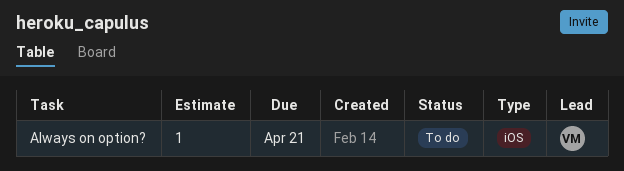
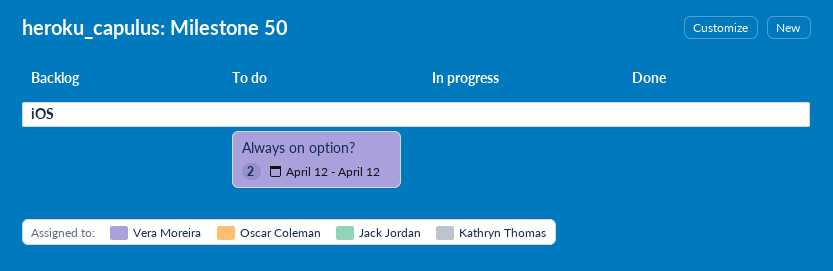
Always on option?, estimate: 1 -> 2
Always on option?, due: Apr 21 -> Apr 12

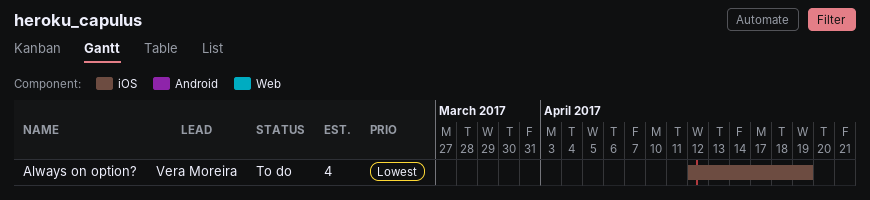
Always on option?, estimate: 2 -> 4
Always on option?, due: Apr 12 -> Apr 19

